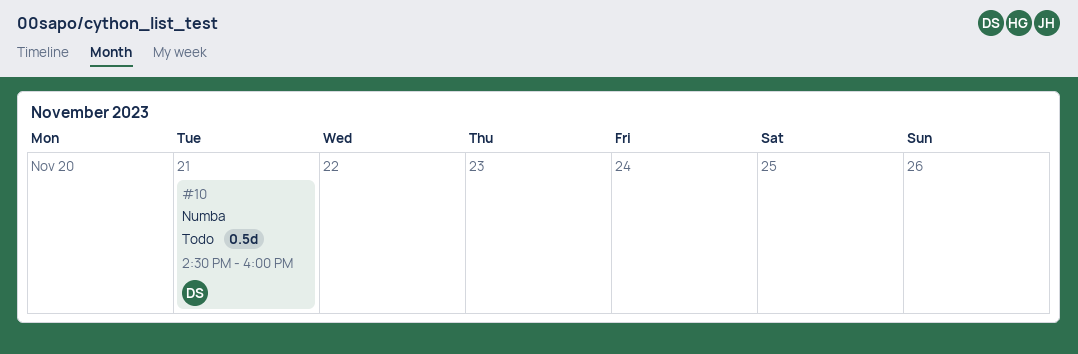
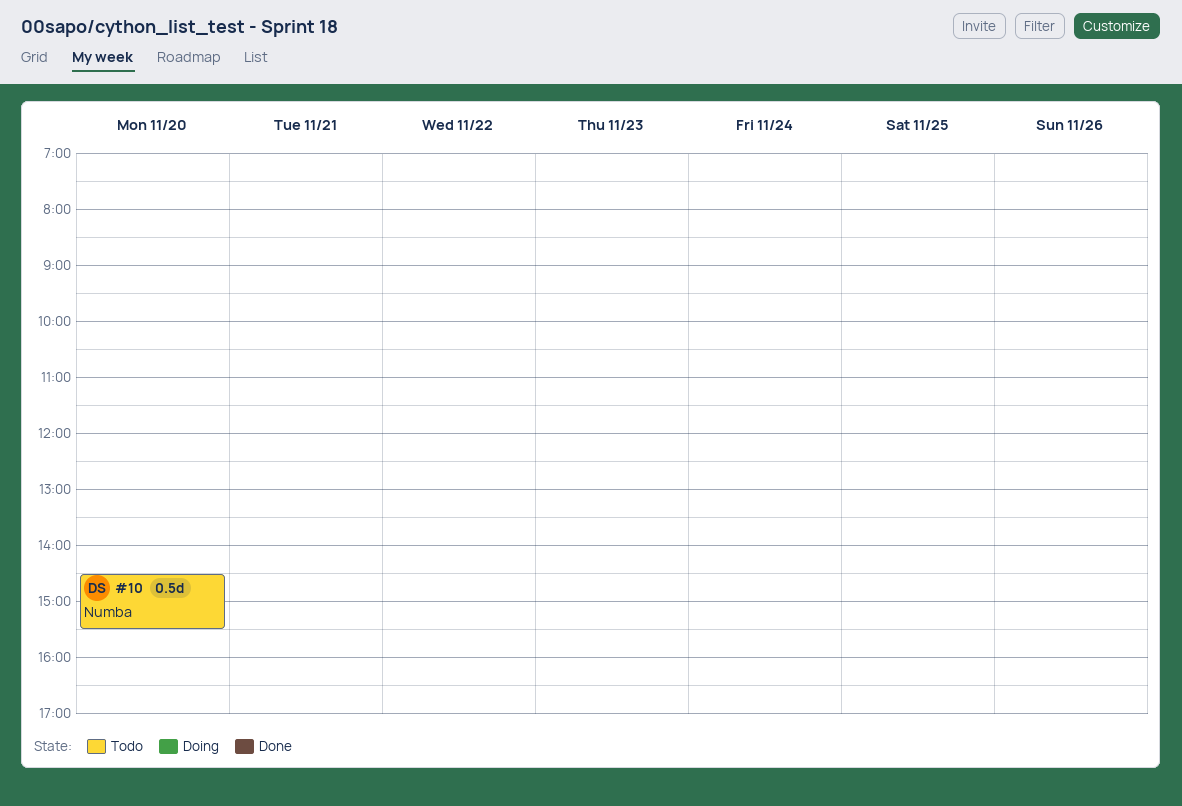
#10, day: Nov 21 -> Nov 20
#10, ends: 16:00 -> 15:30

